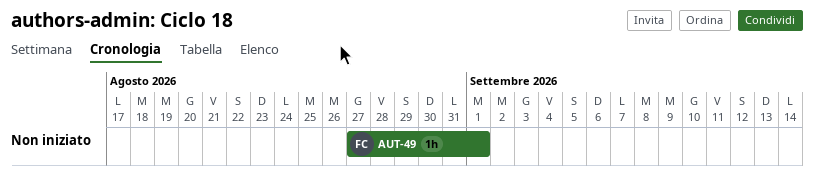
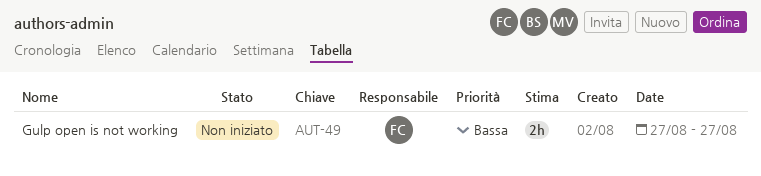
AUT-49, estimate: 1h -> 2h
AUT-49, due: Sep 1 -> Aug 27

